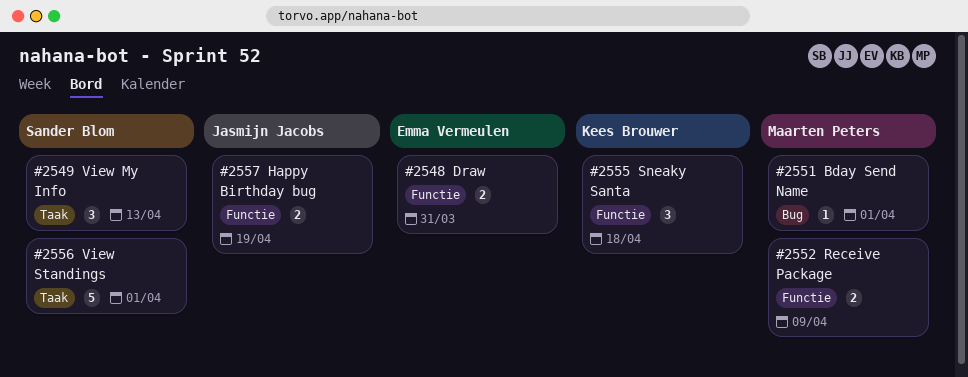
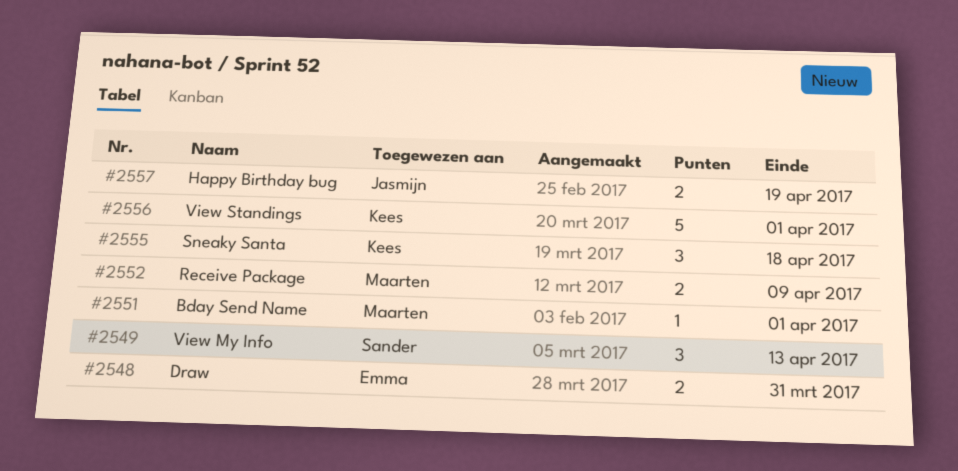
#2556, owner: Sander Blom -> Kees Brouwer

